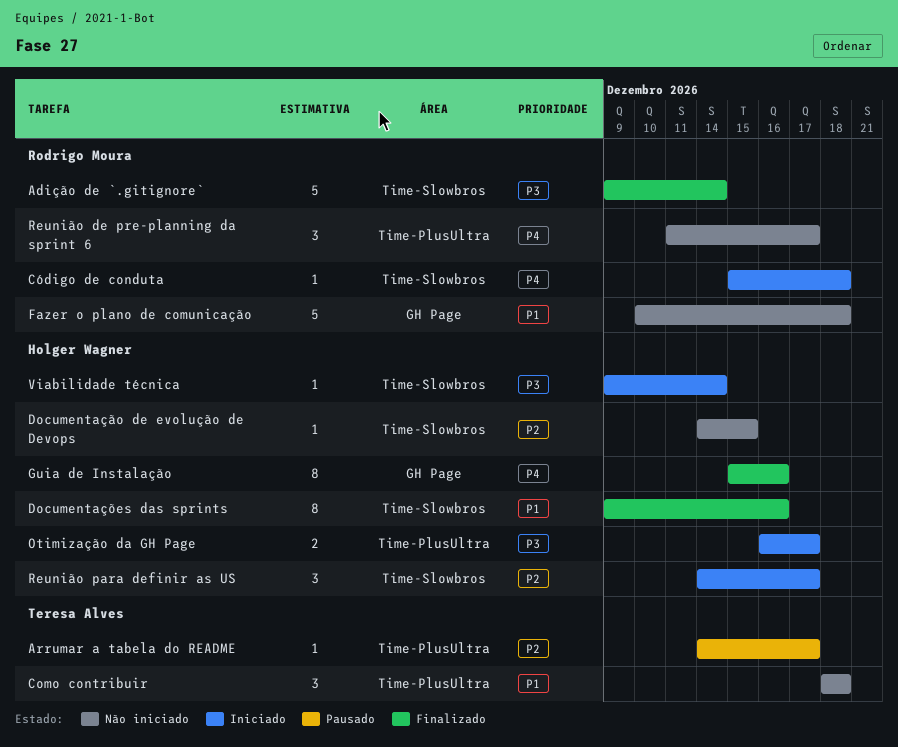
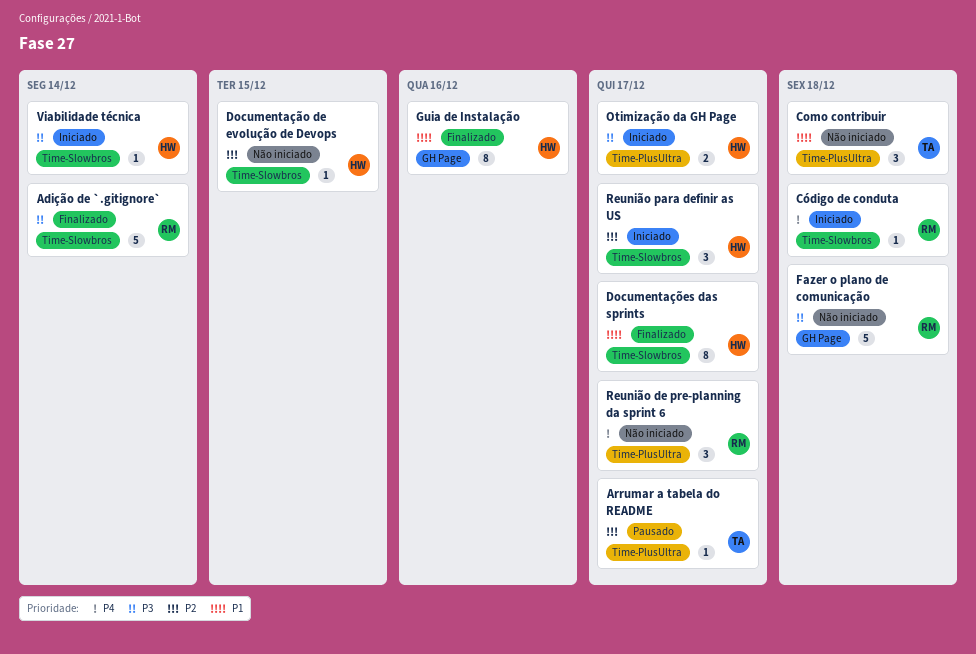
Documentações das sprints, due: Dec 16 -> Dec 17
Fazer o plano de comunicação, priority: P1 -> P3
Guia de Instalação, priority: P4 -> P1

